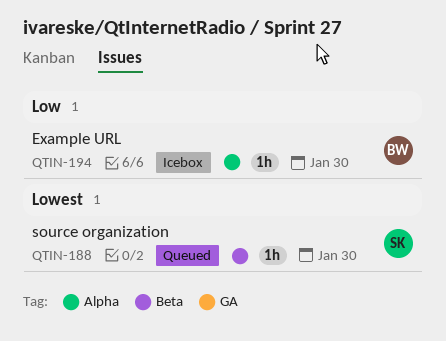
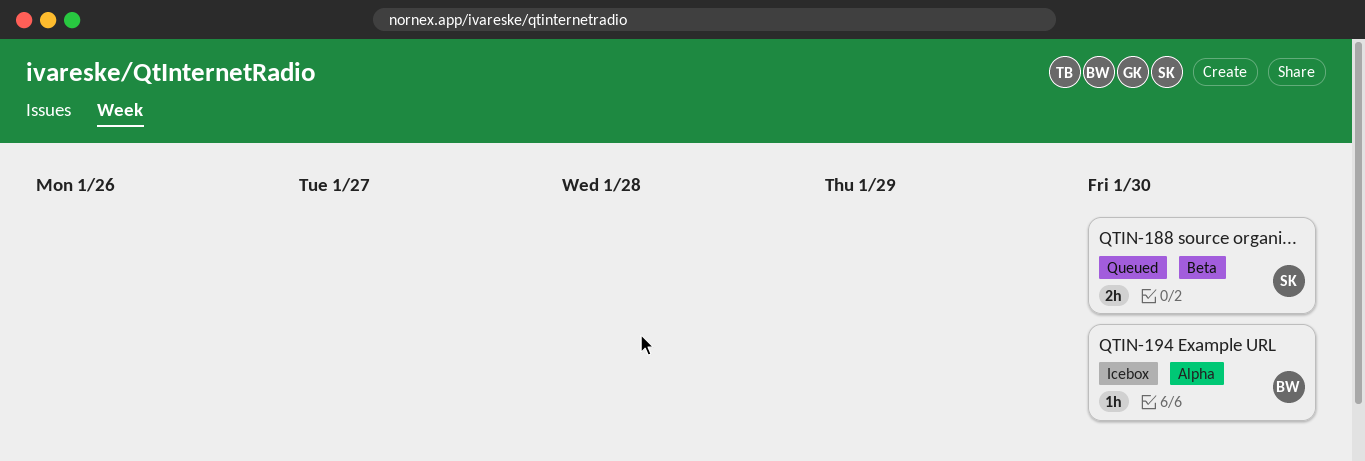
QTIN-188, estimate: 1h -> 2h

